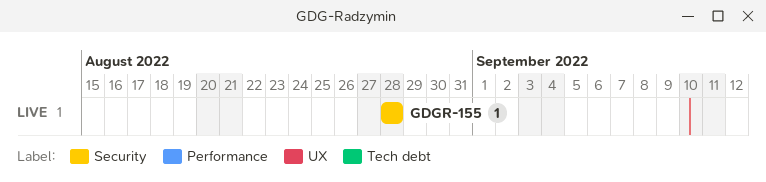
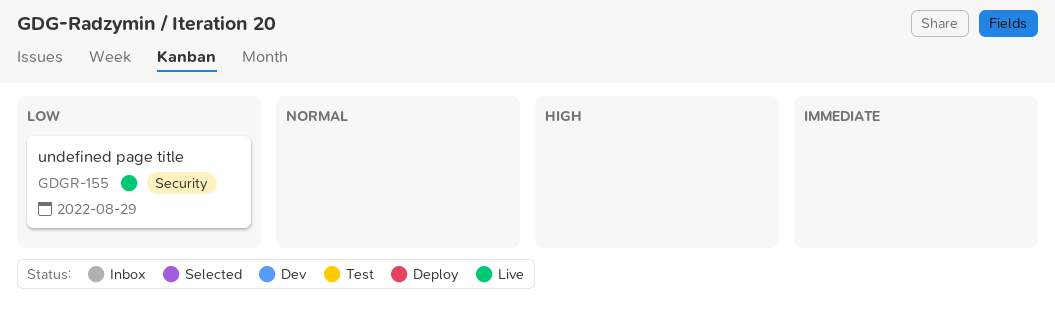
GDGR-155, due: Aug 28 -> Aug 29

